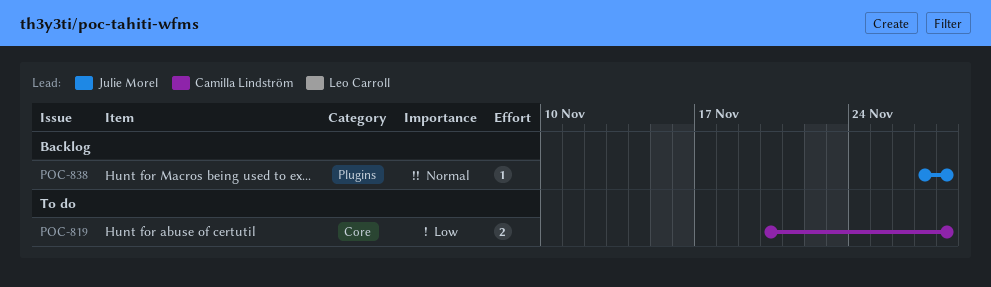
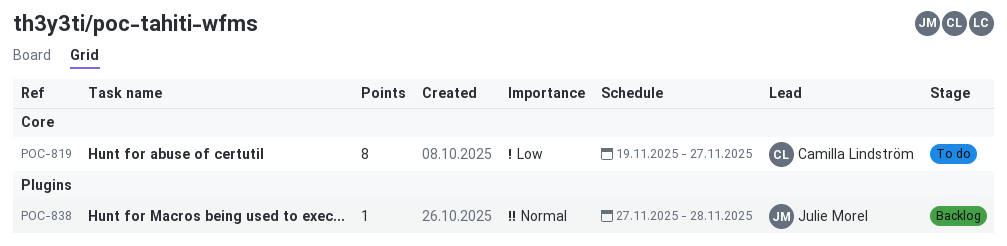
POC-819, estimate: 2 -> 8
POC-819, start: Nov 20 -> Nov 19
POC-819, due: Nov 28 -> Nov 27

